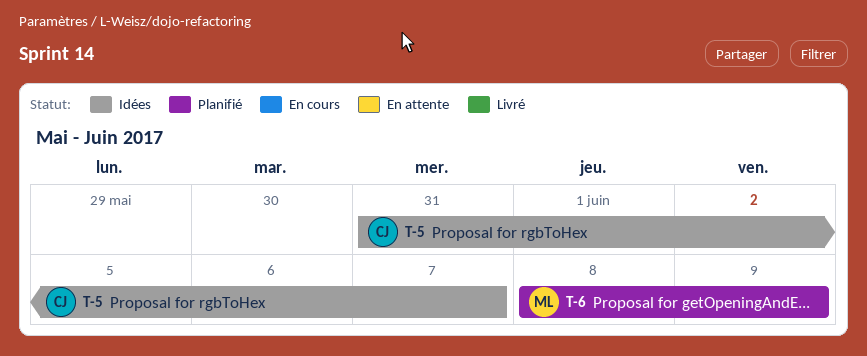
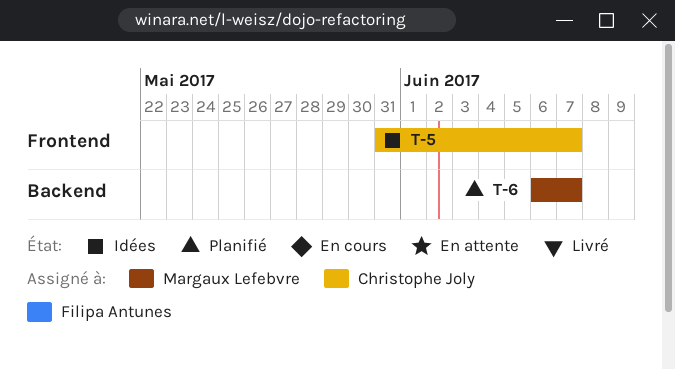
T-6, start: Jun 8 -> Jun 6
T-6, due: Jun 9 -> Jun 7

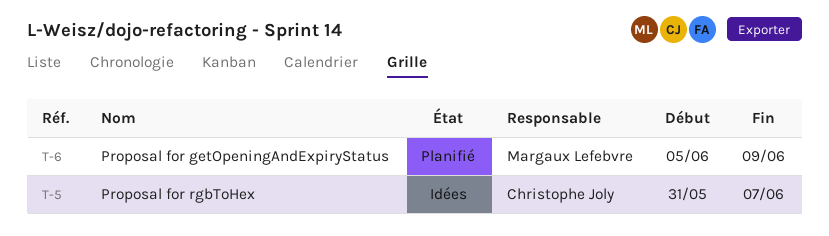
T-6, start: Jun 6 -> Jun 5
T-6, due: Jun 7 -> Jun 9

